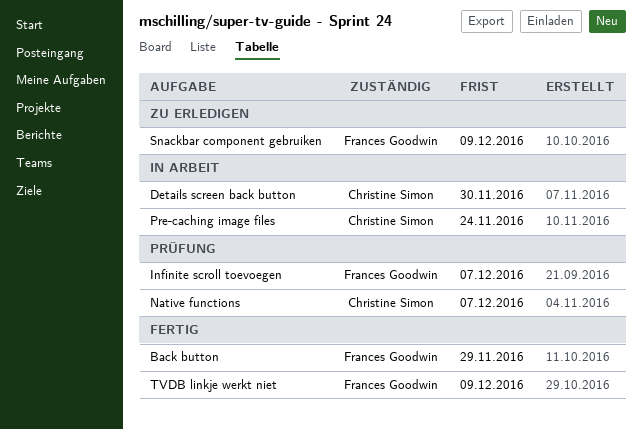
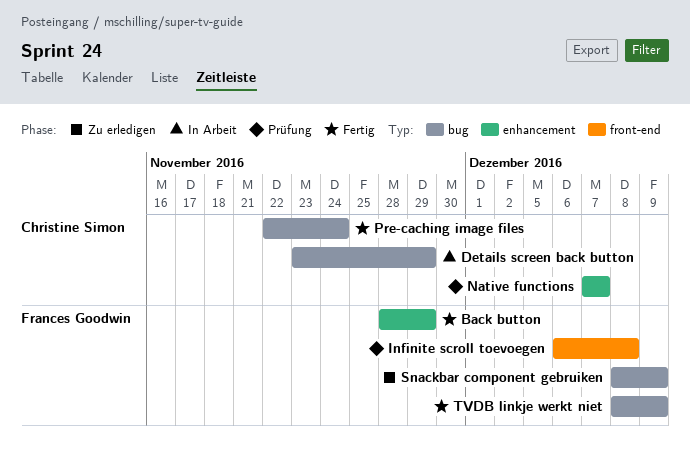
Details screen back button, due: Nov 30 -> Nov 29
Infinite scroll toevoegen, due: Dec 7 -> Dec 8
Pre-caching image files, status: In Arbeit -> Fertig

